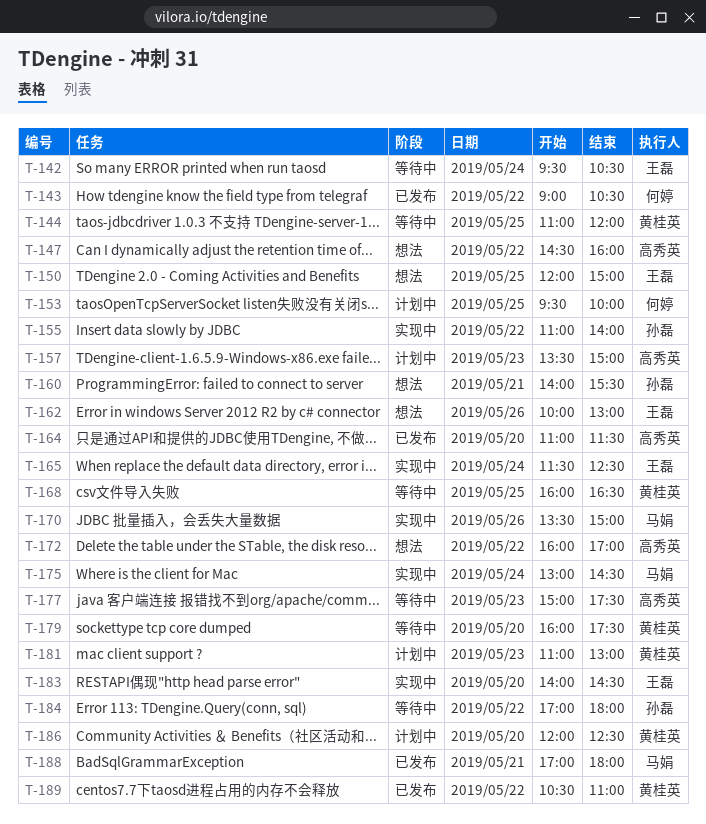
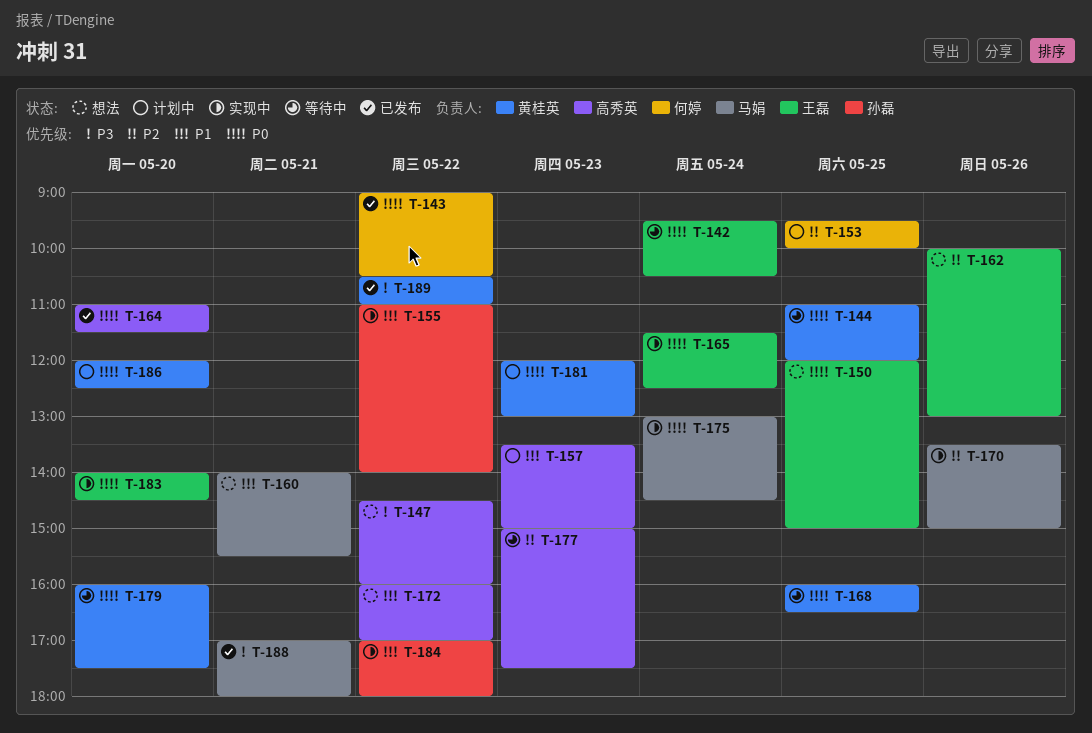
T-160, owner: 孙磊 -> 马娟
T-181, begins: 11:00 -> 12:00
T-184, status: 等待中 -> 实现中

